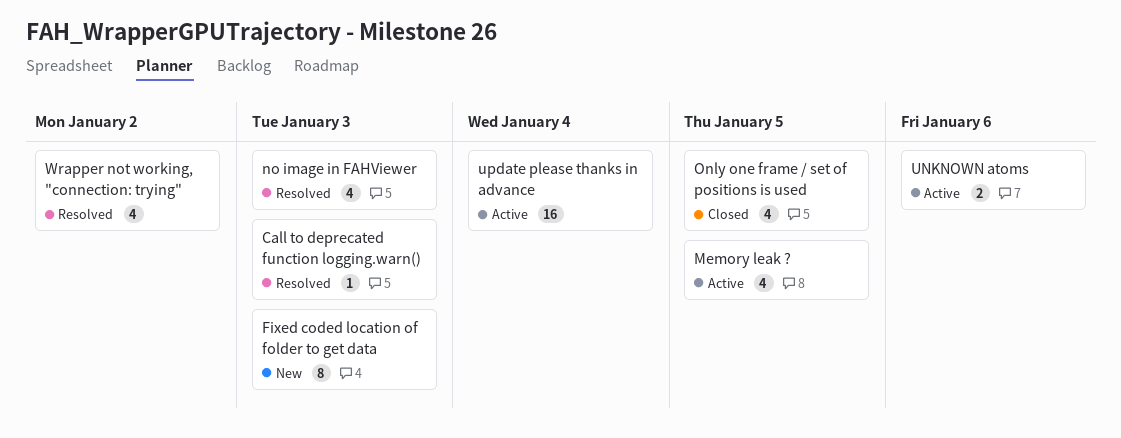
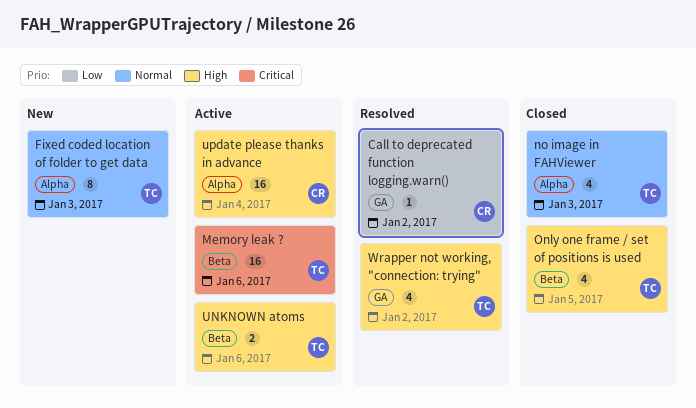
Call to deprecated function logging.warn(), due: Jan 3 -> Jan 2
Memory leak ?, estimate: 4 -> 16
Memory leak ?, due: Jan 5 -> Jan 6
no image in FAHViewer, status: Resolved -> Closed

